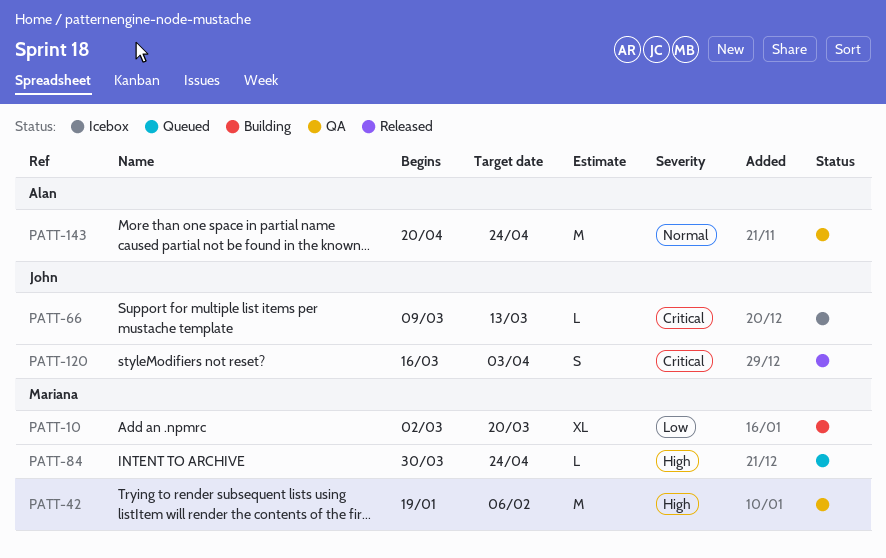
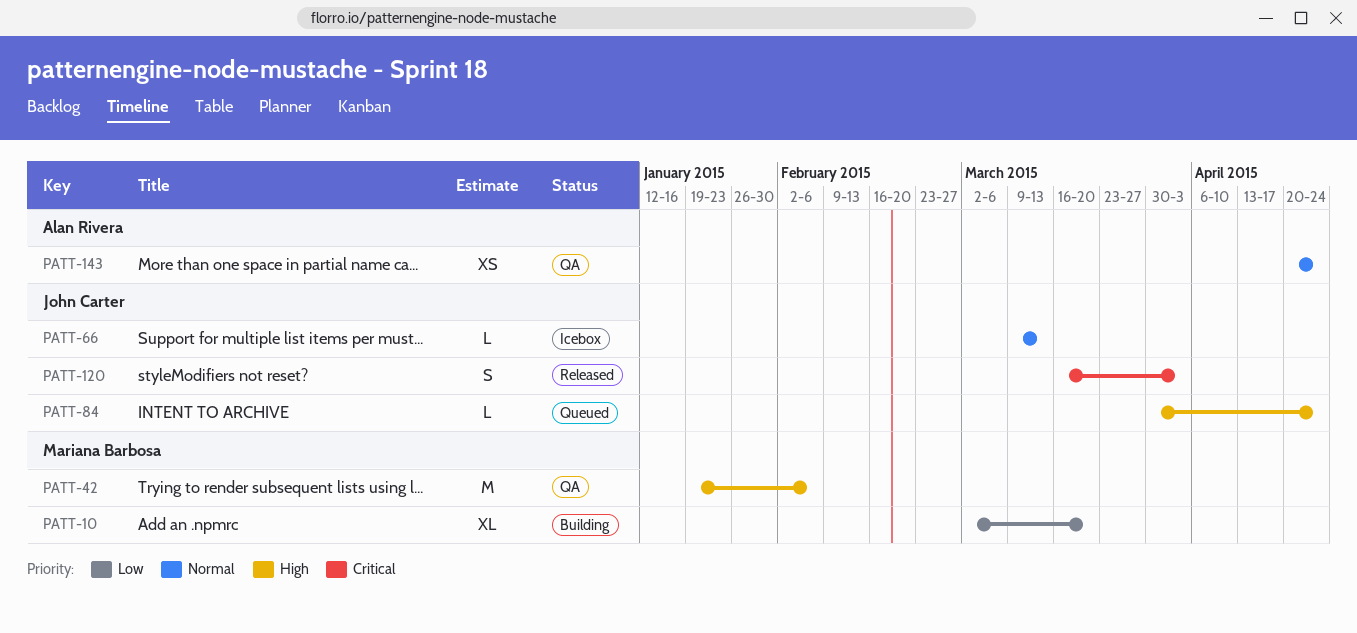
PATT-66, priority: Critical -> Normal
PATT-84, owner: Mariana Barbosa -> John Carter
PATT-143, estimate: M -> XS

